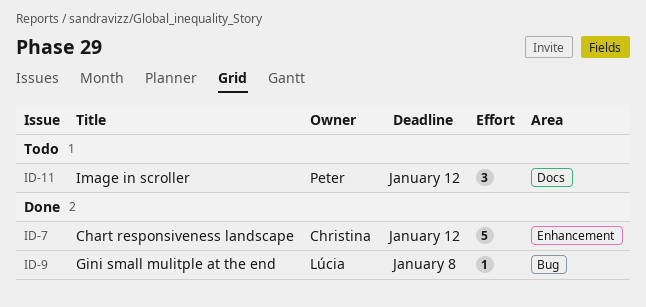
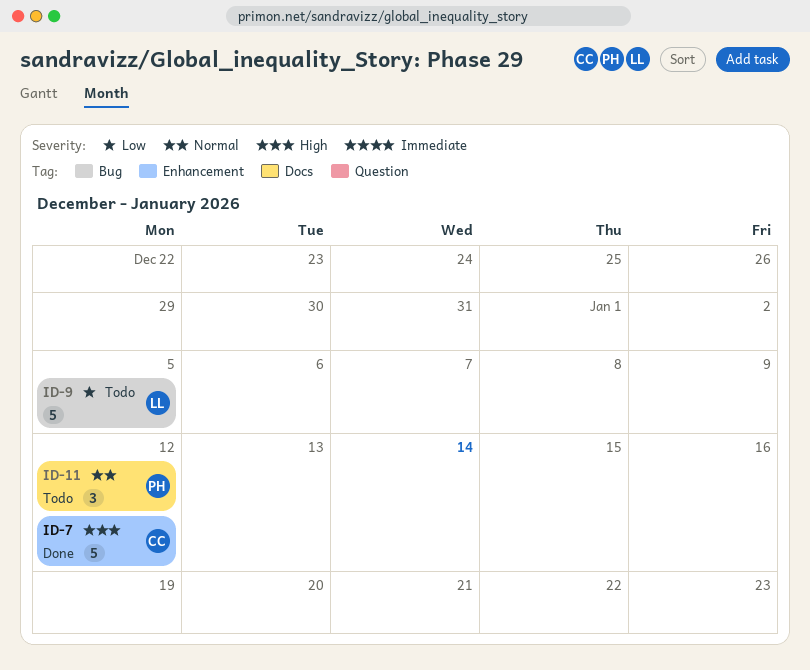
ID-9, status: Done -> Todo
ID-9, estimate: 1 -> 5
ID-9, due: Jan 8 -> Jan 5

